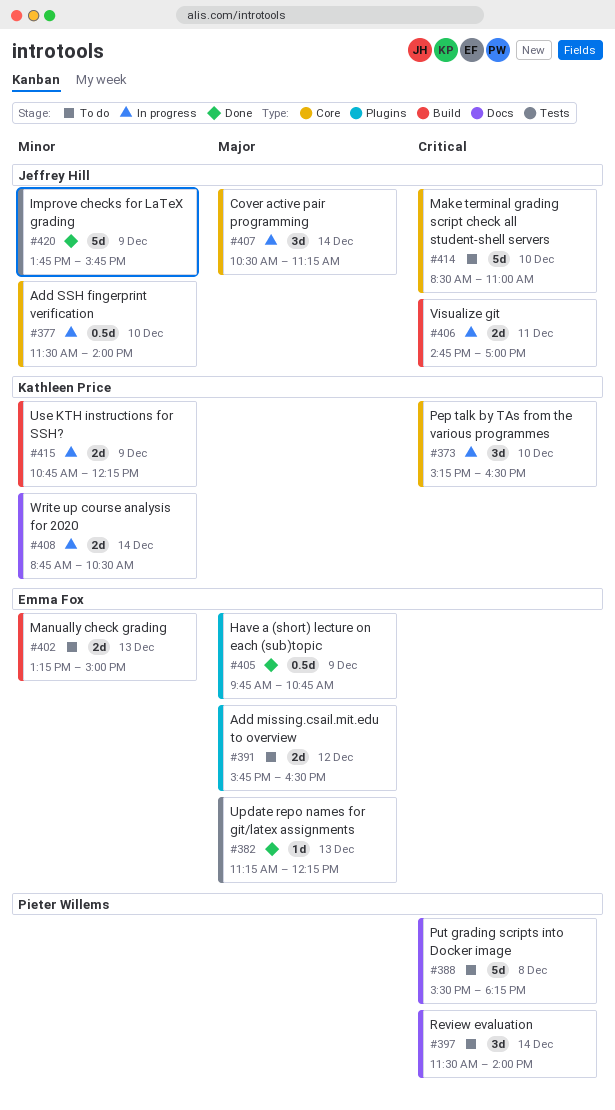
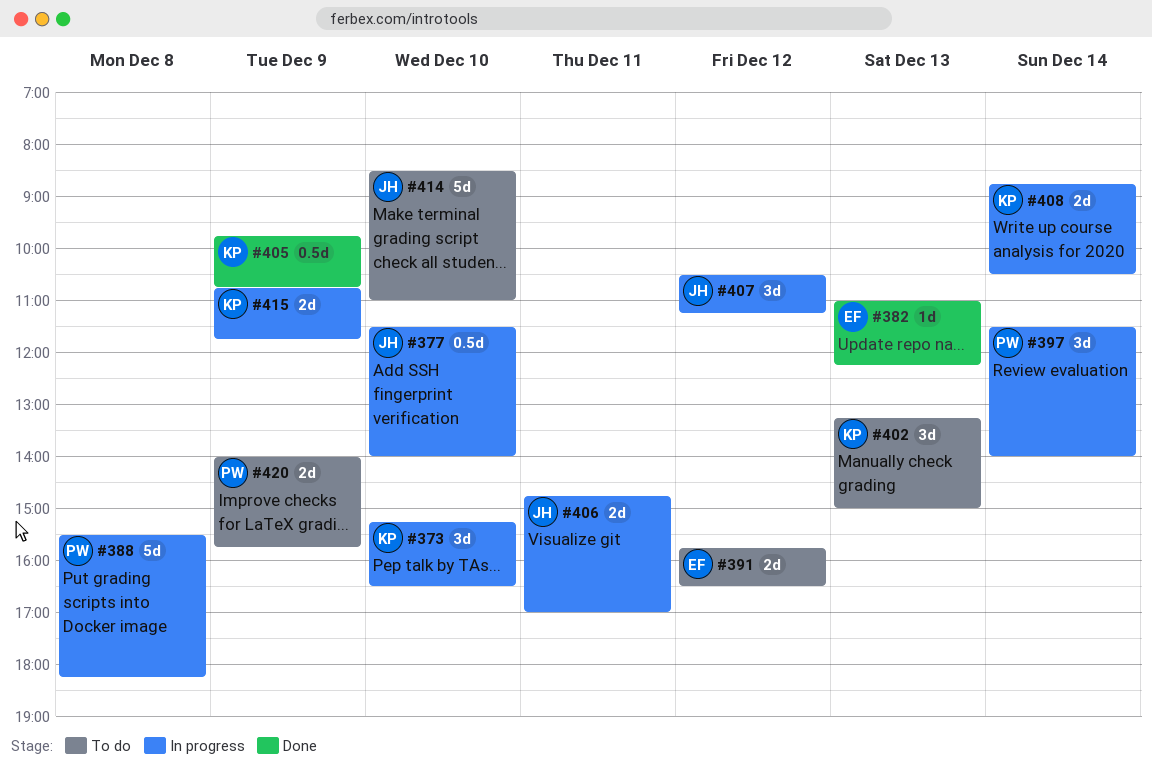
#382, begins: 11:15 -> 11:00
#388, status: To do -> In progress
#397, status: To do -> In progress
#402, owner: Emma Fox -> Kathleen Price
#402, estimate: 2d -> 3d
#405, owner: Emma Fox -> Kathleen Price
#407, day: Dec 14 -> Dec 12
#415, ends: 12:15 -> 11:45
#420, status: Done -> To do
#420, owner: Jeffrey Hill -> Pieter Willems
#420, estimate: 5d -> 2d
#420, begins: 13:45 -> 14:00

